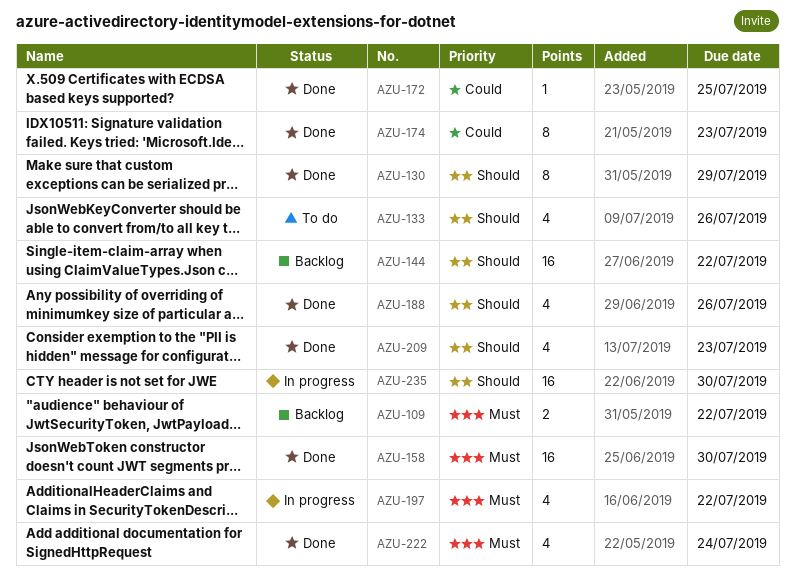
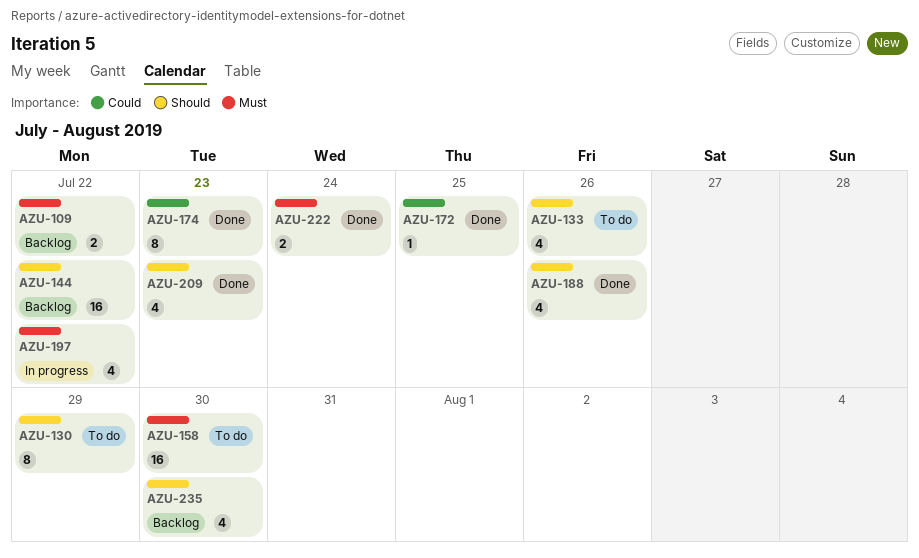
AZU-130, status: Done -> To do
AZU-158, status: Done -> To do
AZU-222, estimate: 4 -> 2
AZU-235, status: In progress -> Backlog
AZU-235, estimate: 16 -> 4

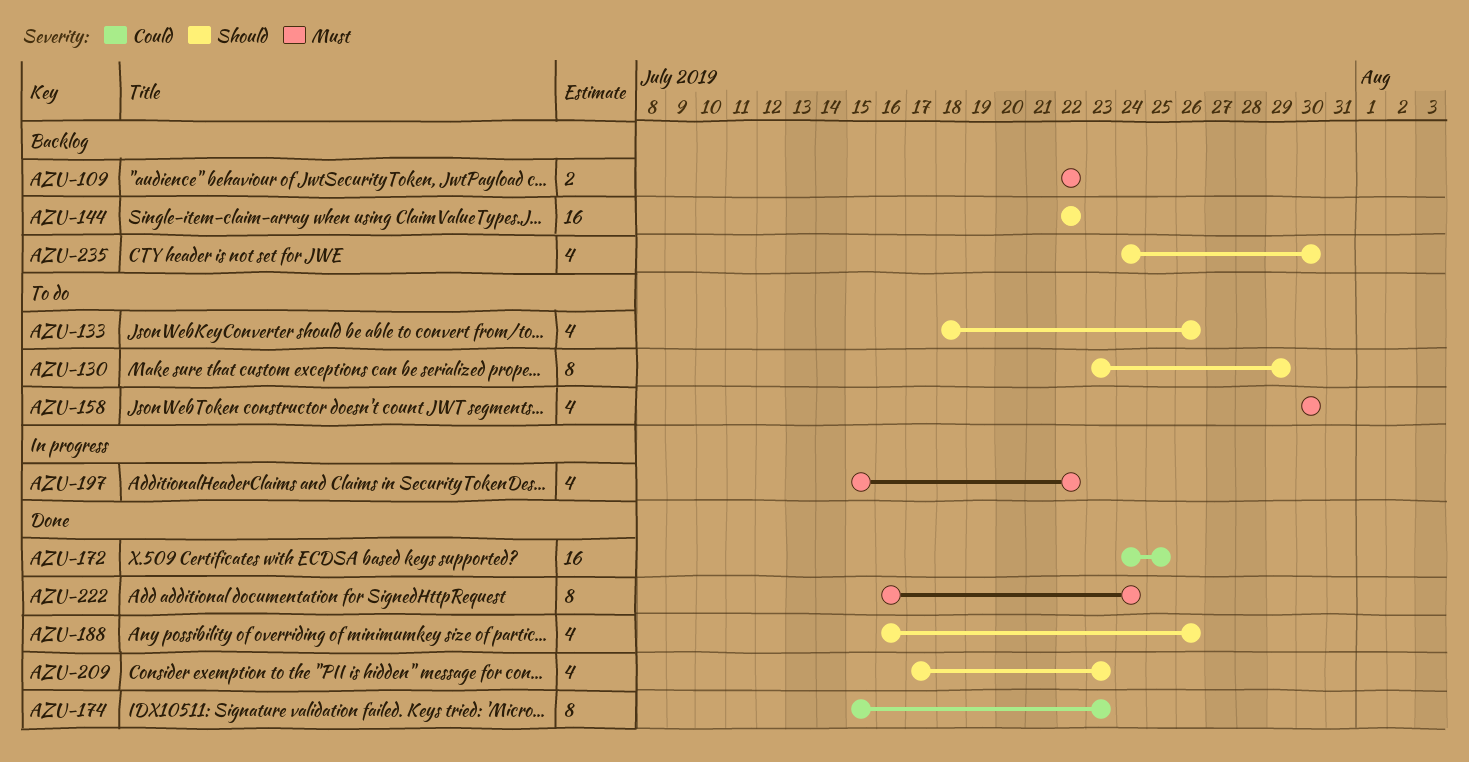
AZU-158, estimate: 16 -> 4
AZU-172, estimate: 1 -> 16
AZU-222, estimate: 2 -> 8

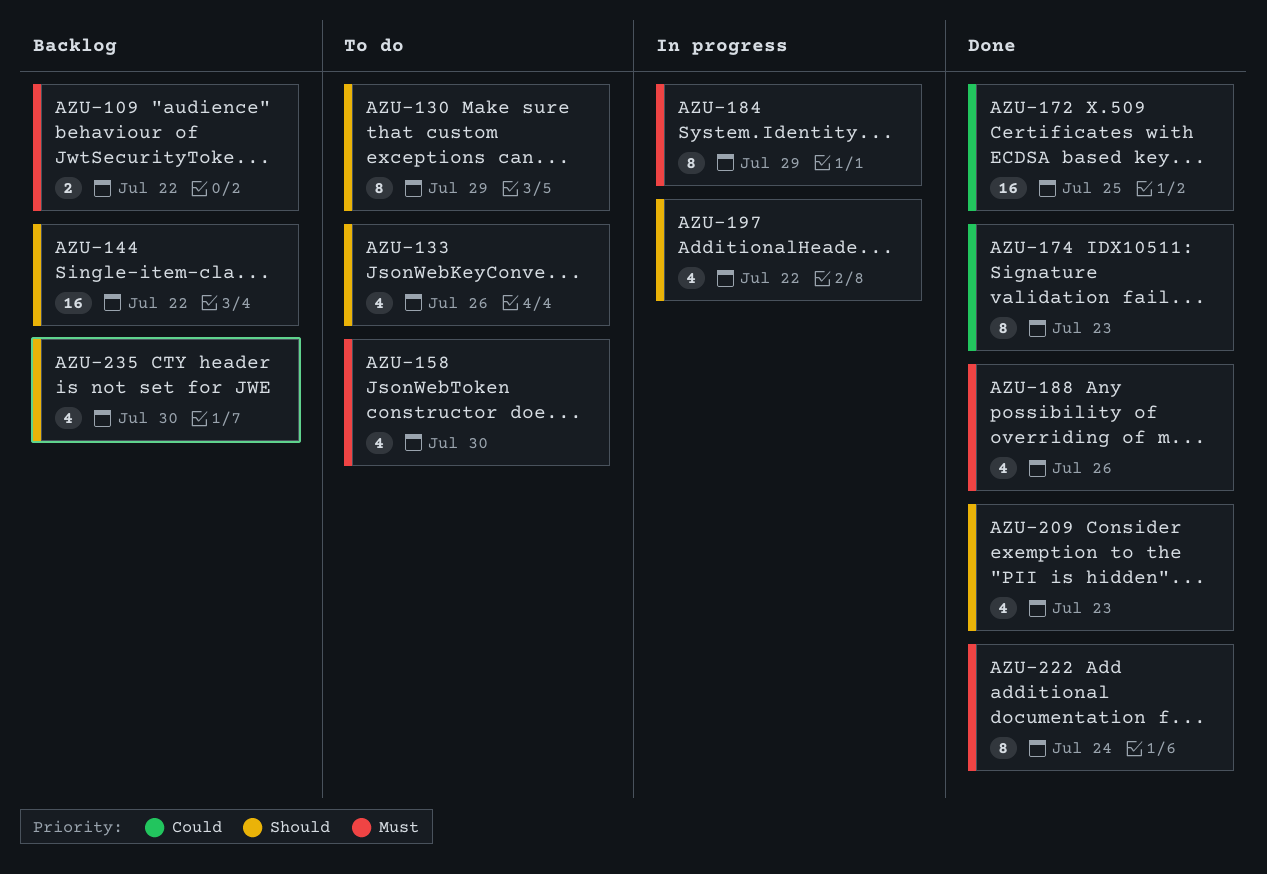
AZU-184: none -> present
AZU-188, priority: Should -> Must
AZU-197, priority: Must -> Should

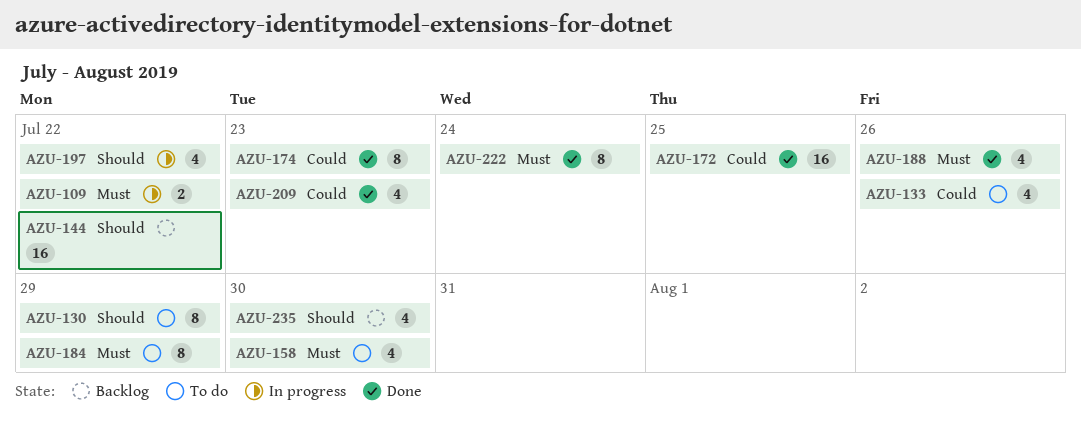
AZU-109, status: Backlog -> In progress
AZU-133, priority: Should -> Could
AZU-184, status: In progress -> To do
AZU-209, priority: Should -> Could

